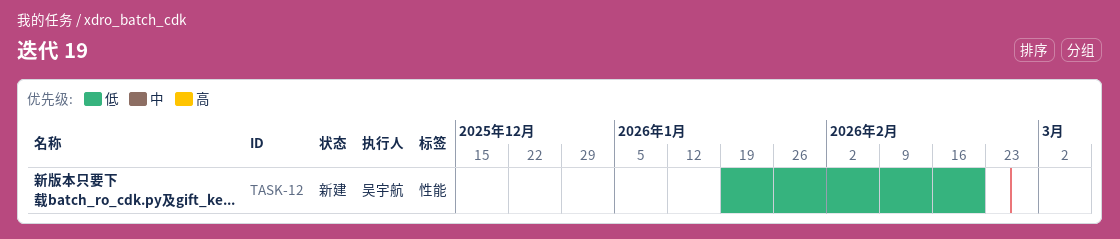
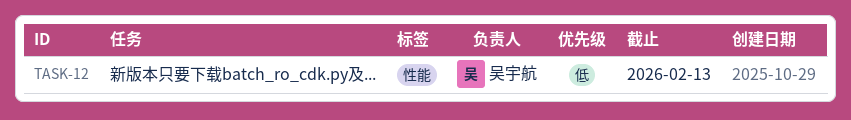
TASK-12, due: Feb 20 -> Feb 13

